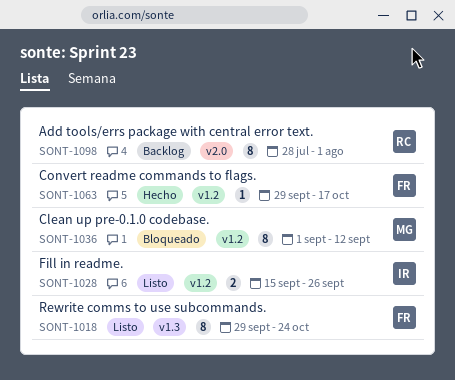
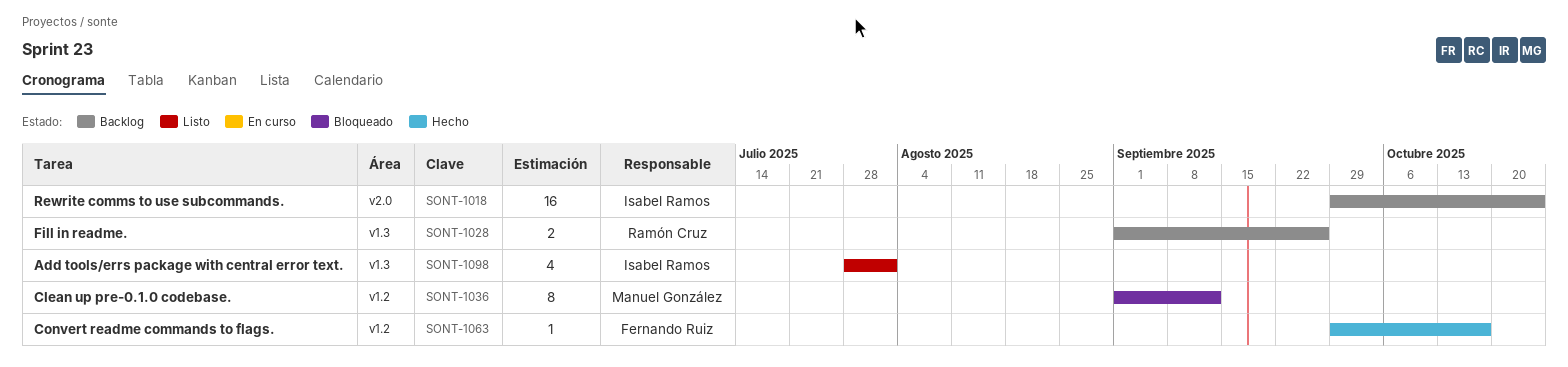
SONT-1018, status: Listo -> Backlog
SONT-1018, owner: Fernando Ruiz -> Isabel Ramos
SONT-1018, label: v1.3 -> v2.0
SONT-1018, estimate: 8 -> 16
SONT-1028, status: Listo -> Backlog
SONT-1028, owner: Isabel Ramos -> Ramón Cruz
SONT-1028, label: v1.2 -> v1.3
SONT-1028, start: Sep 15 -> Sep 1
SONT-1098, status: Backlog -> Listo
SONT-1098, owner: Ramón Cruz -> Isabel Ramos
SONT-1098, label: v2.0 -> v1.3
SONT-1098, estimate: 8 -> 4

